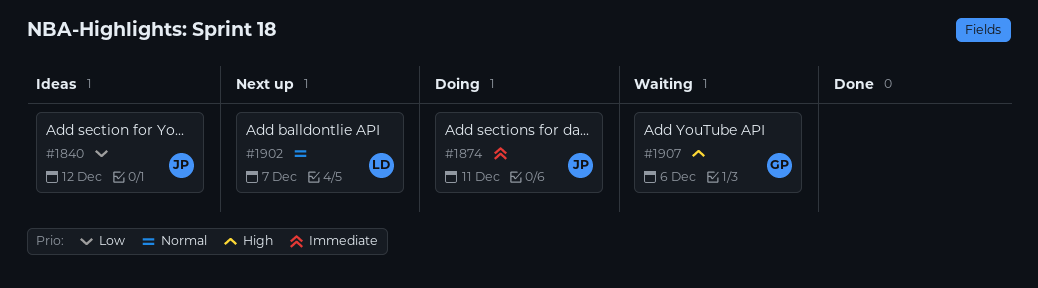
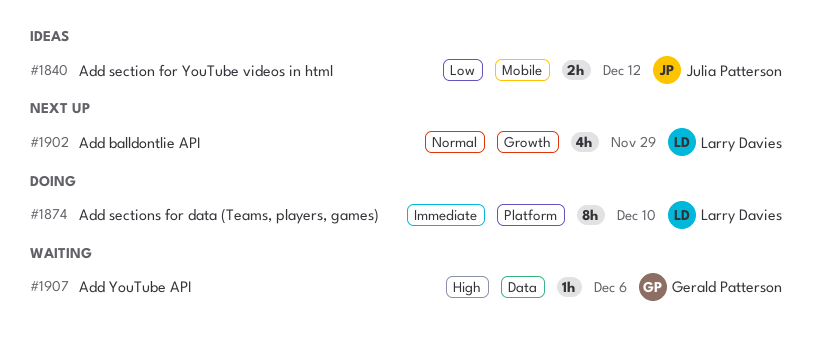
#1874, owner: Julia Patterson -> Larry Davies
#1874, due: Dec 11 -> Dec 10
#1902, due: Dec 7 -> Nov 29

